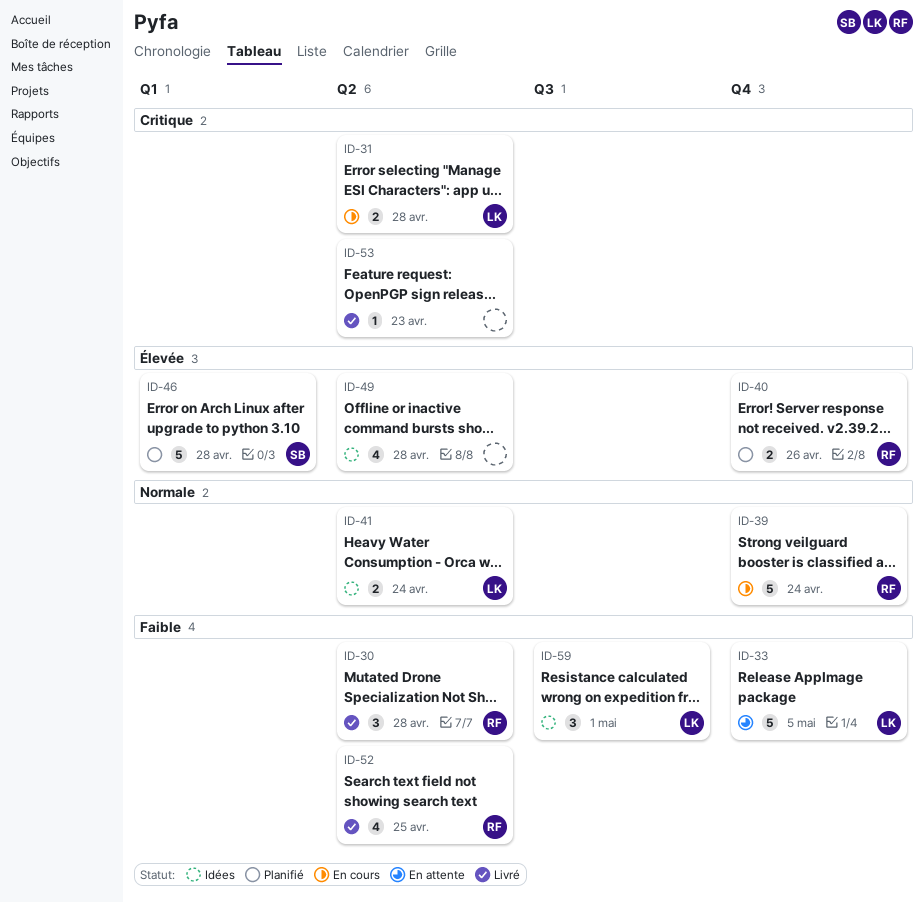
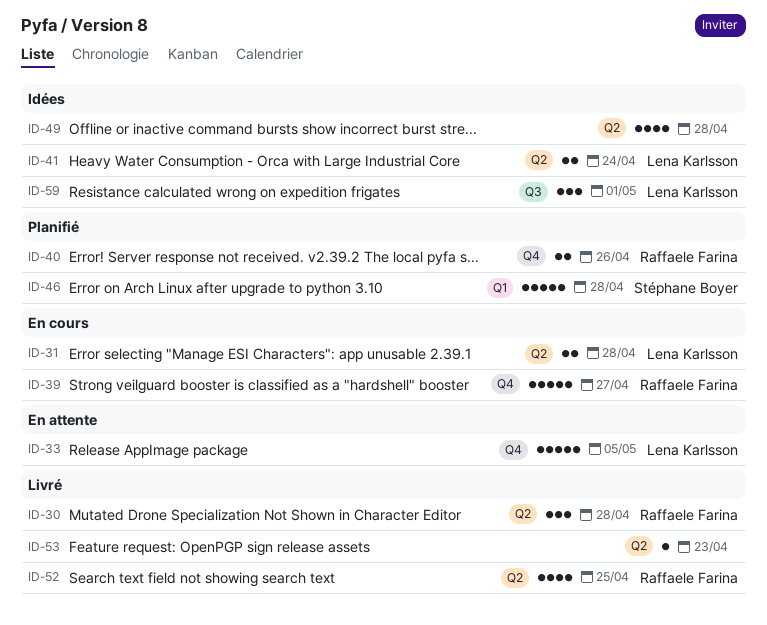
ID-39, due: Apr 24 -> Apr 27

